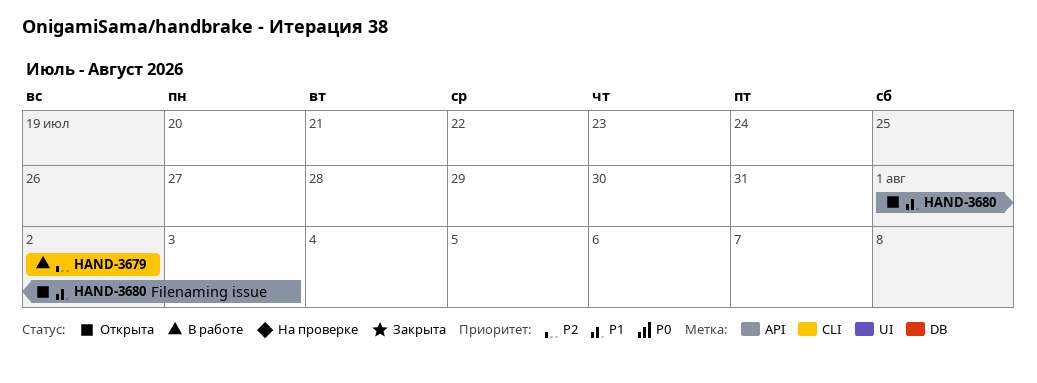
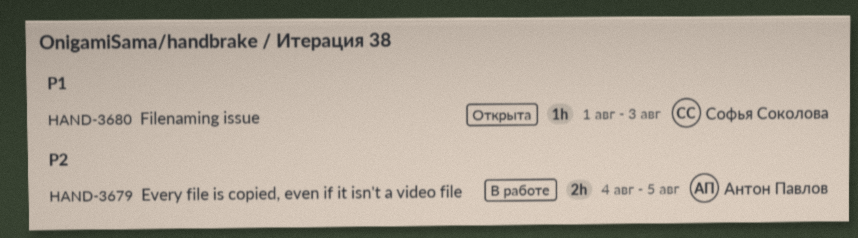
HAND-3679, start: Aug 2 -> Aug 4
HAND-3679, due: Aug 2 -> Aug 5

